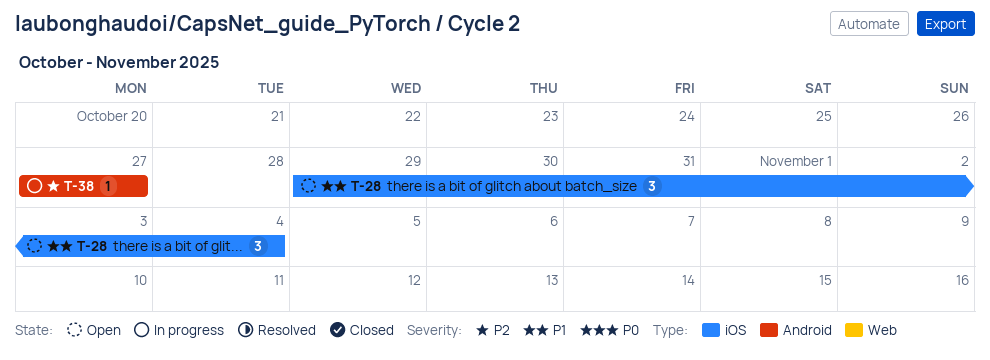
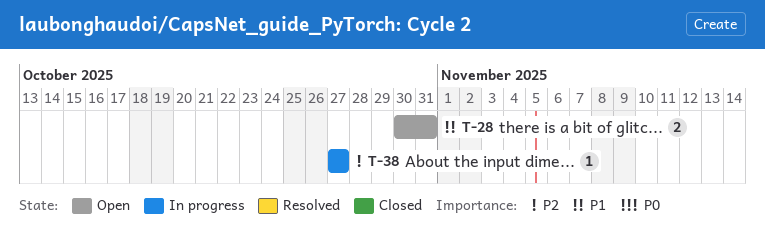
T-28, estimate: 3 -> 2
T-28, start: Oct 29 -> Oct 30
T-28, due: Nov 4 -> Oct 31

